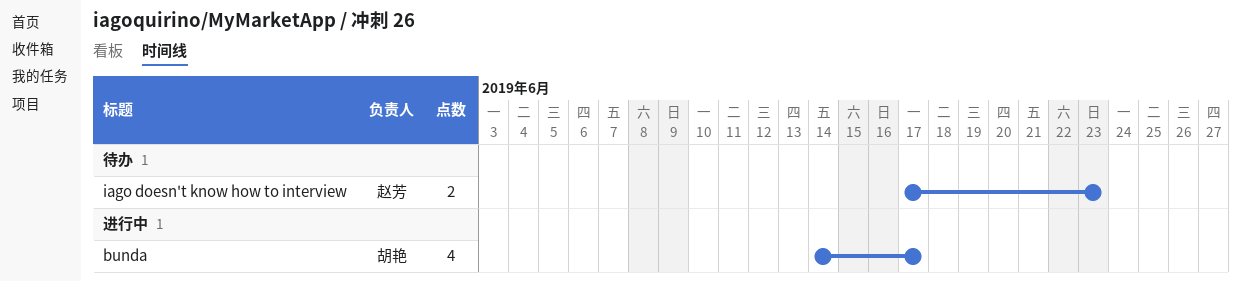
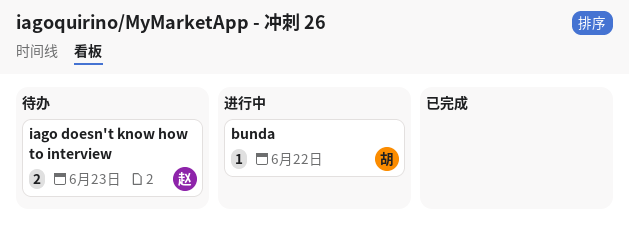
bunda, estimate: 4 -> 1
bunda, due: Jun 17 -> Jun 22

